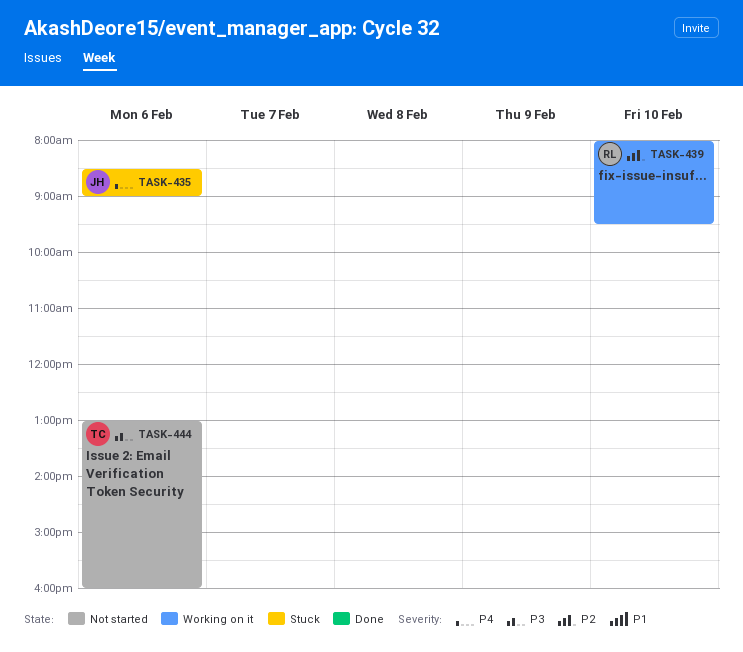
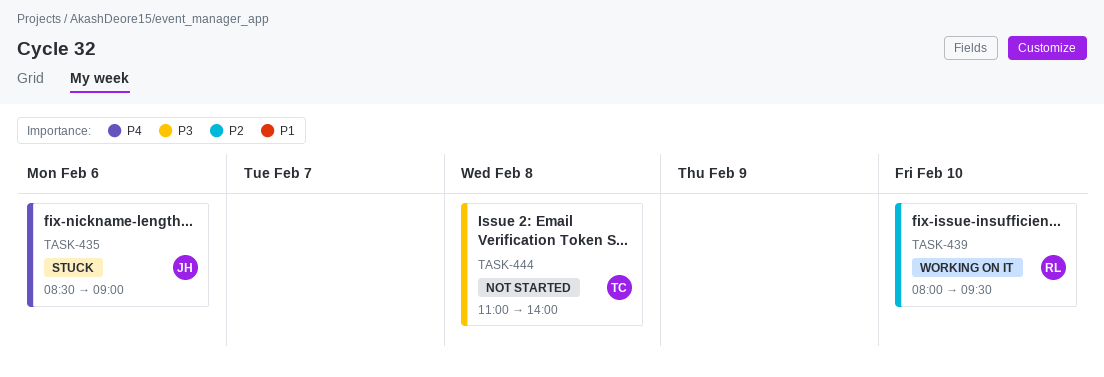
TASK-444, day: Feb 6 -> Feb 8
TASK-444, begins: 13:00 -> 11:00
TASK-444, ends: 16:00 -> 14:00

